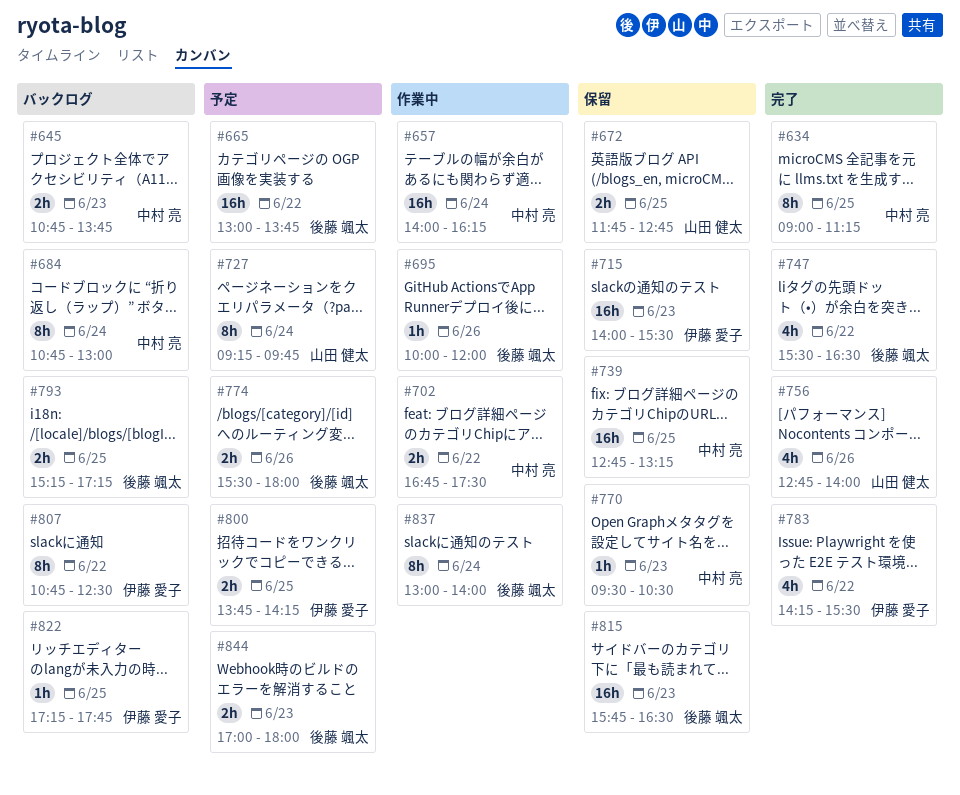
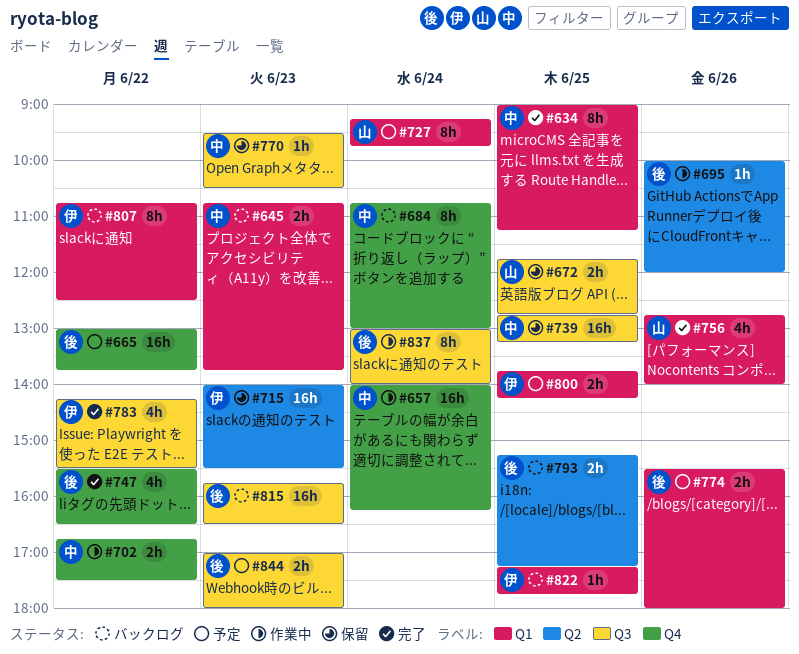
#815, status: 保留 -> バックログ

